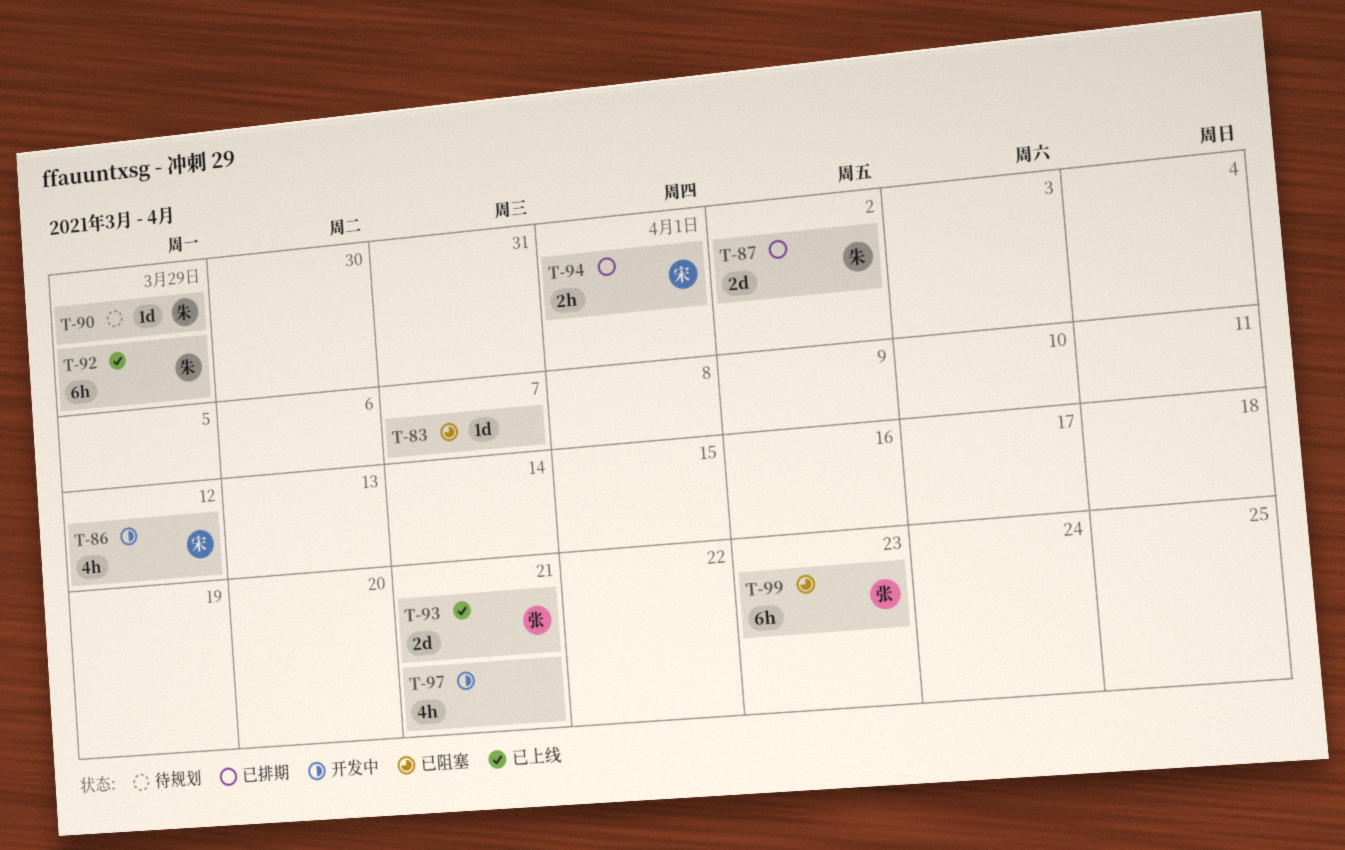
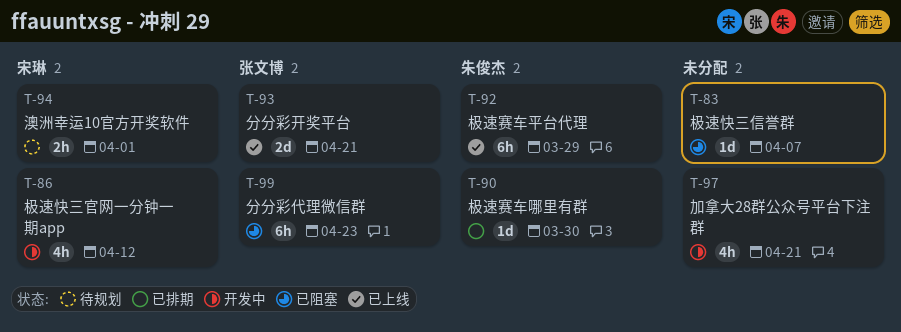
T-87: present -> none
T-90, status: 待规划 -> 已排期
T-90, due: Mar 29 -> Mar 30
T-94, status: 已排期 -> 待规划

